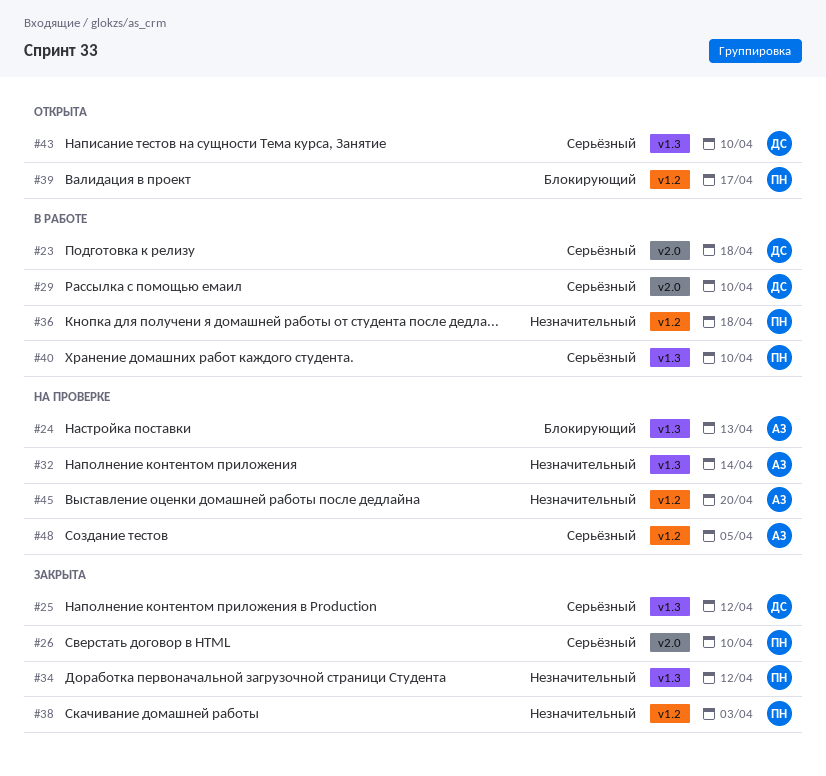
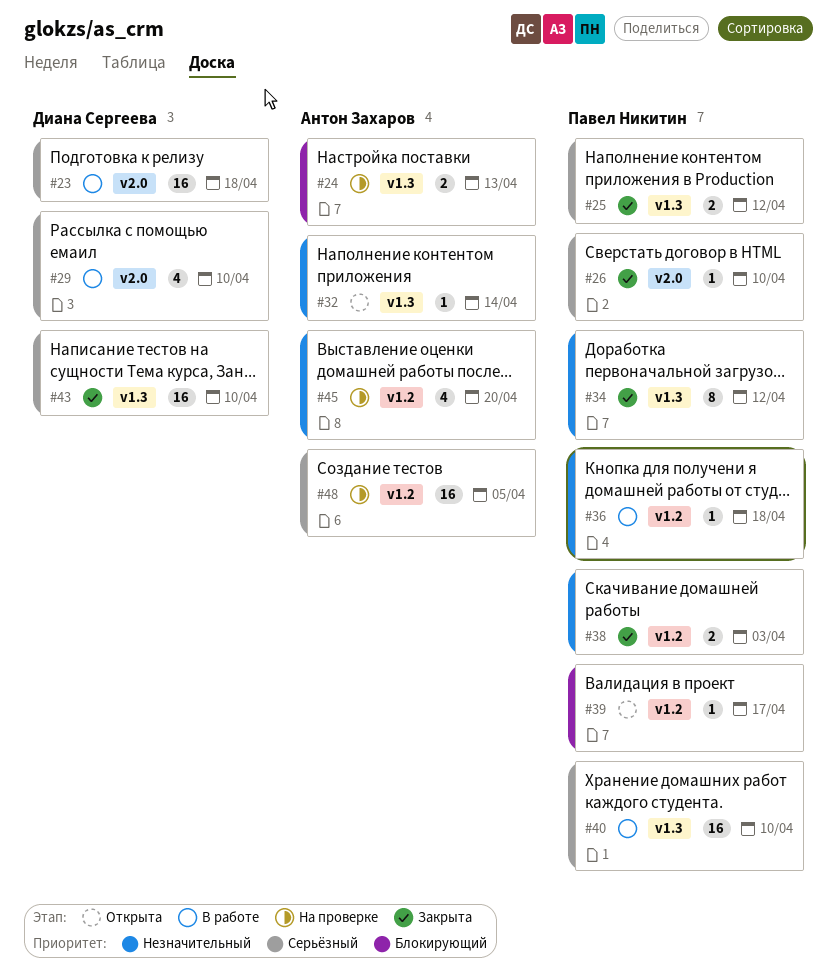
#25, owner: Диана Сергеева -> Павел Никитин
#32, status: На проверке -> Открыта
#43, status: Открыта -> Закрыта

